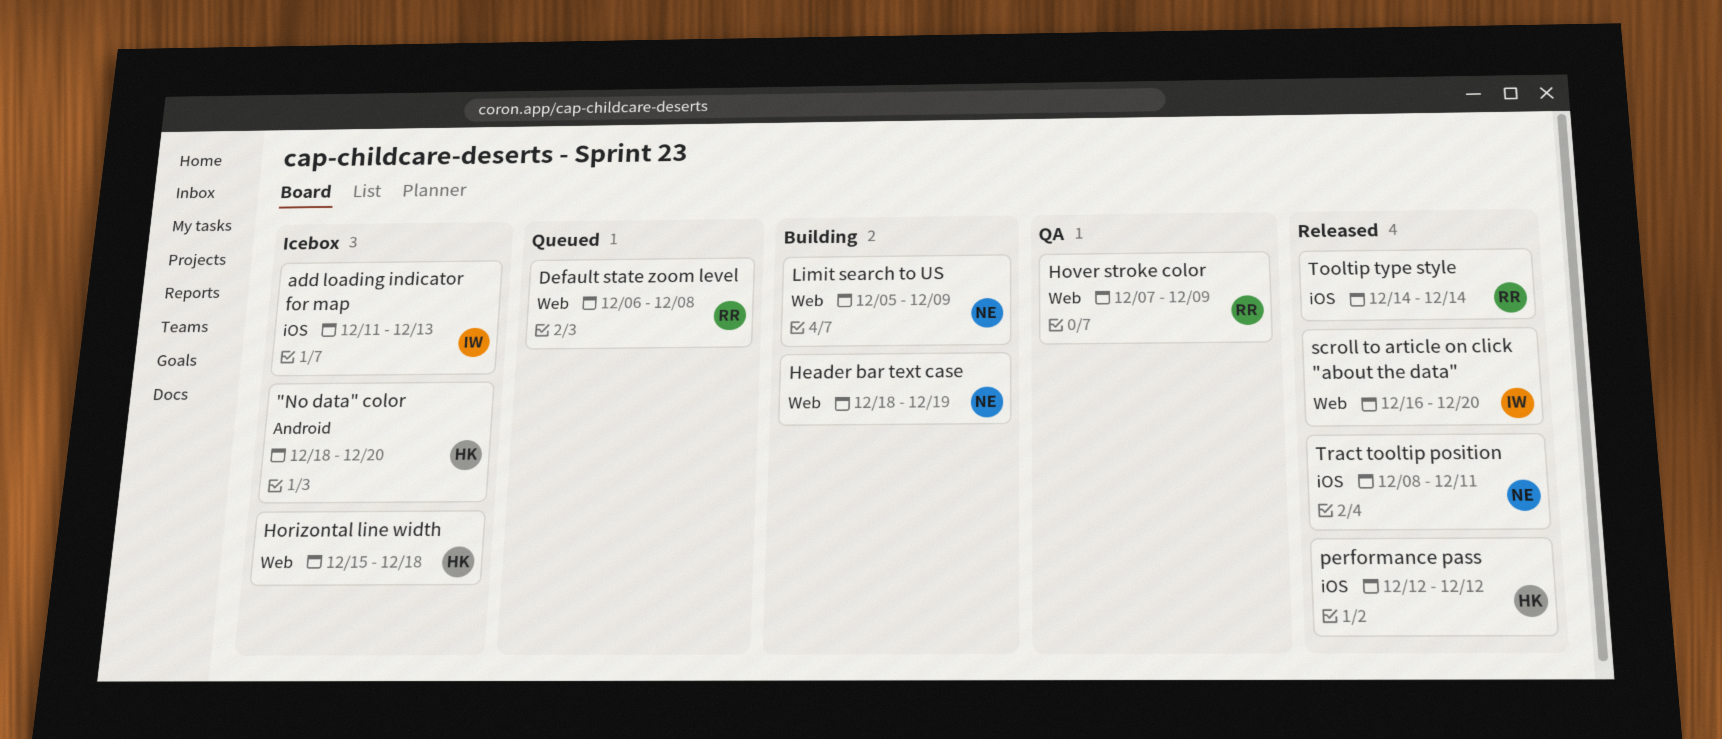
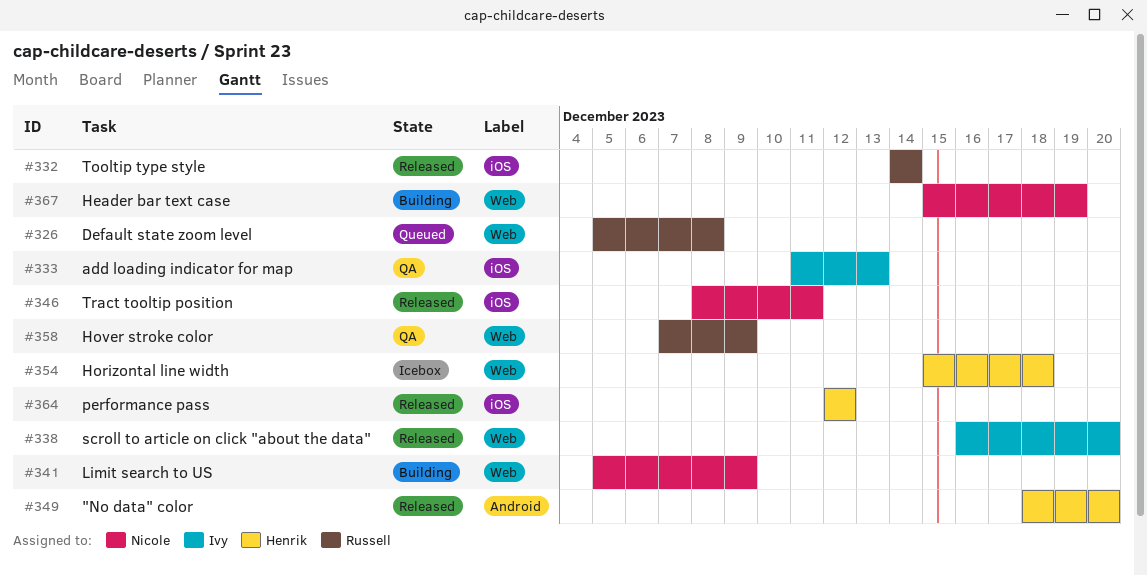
"No data" color, status: Icebox -> Released
add loading indicator for map, status: Icebox -> QA
Default state zoom level, start: Dec 6 -> Dec 5
Header bar text case, start: Dec 18 -> Dec 15

